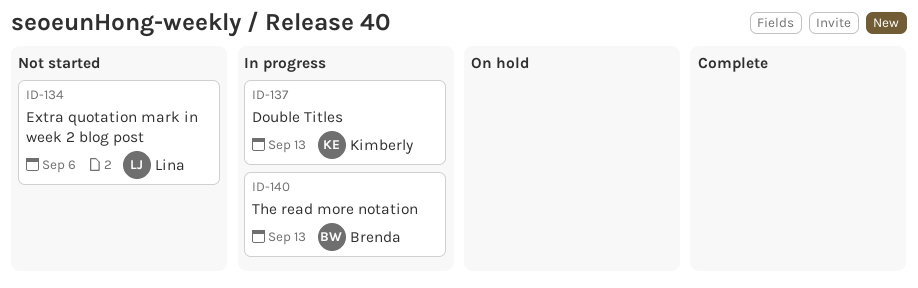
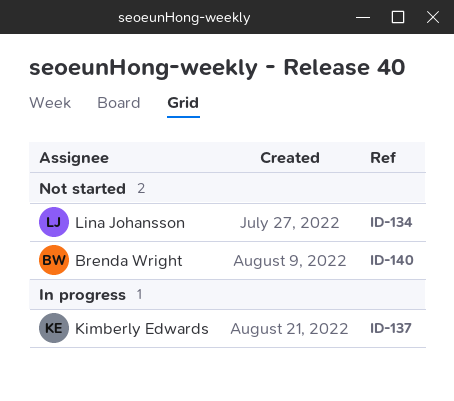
ID-140, status: In progress -> Not started

